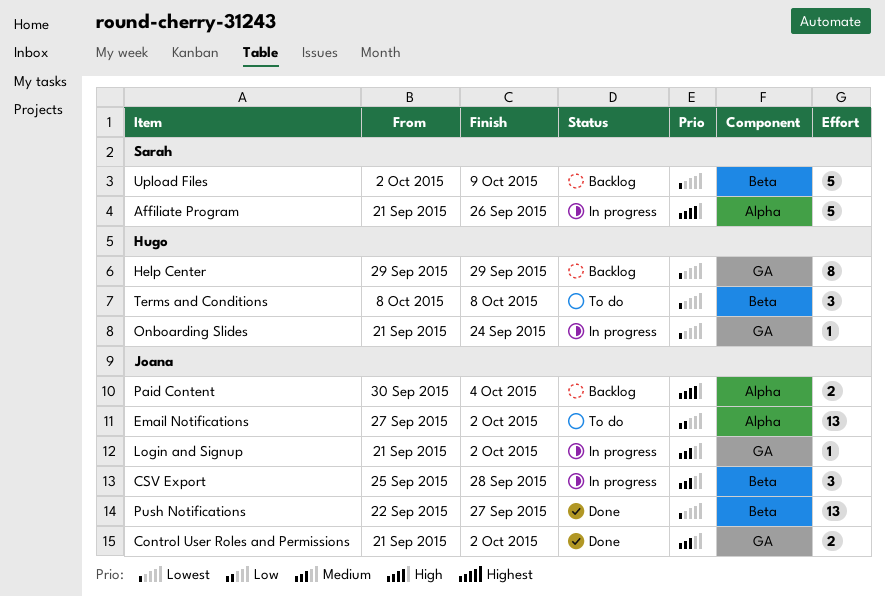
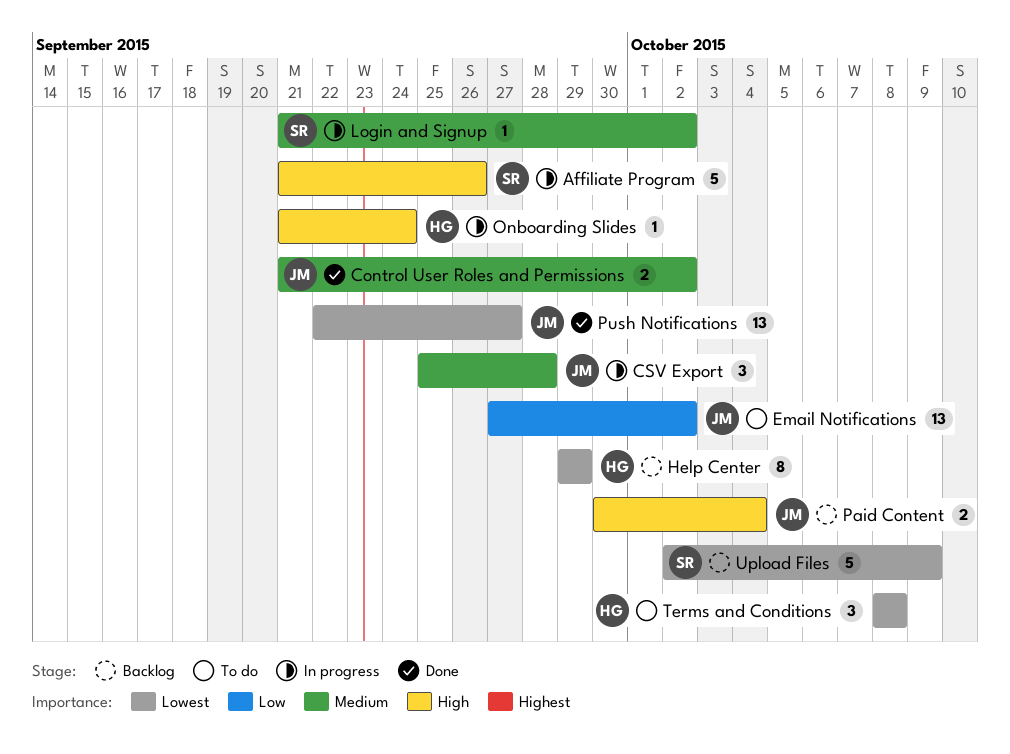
Login and Signup, owner: Joana -> Sarah
Onboarding Slides, priority: Lowest -> High

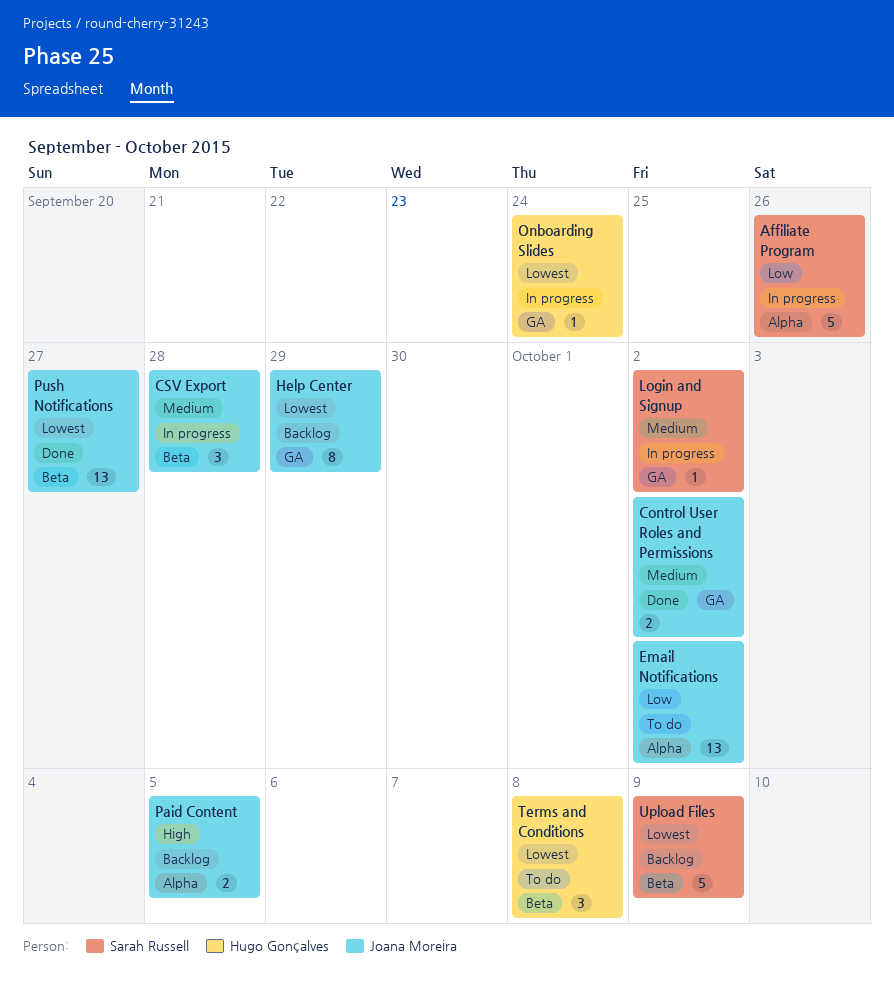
Affiliate Program, priority: High -> Low
Help Center, owner: Hugo Gonçalves -> Joana Moreira
Onboarding Slides, priority: High -> Lowest
Paid Content, due: Oct 4 -> Oct 5

